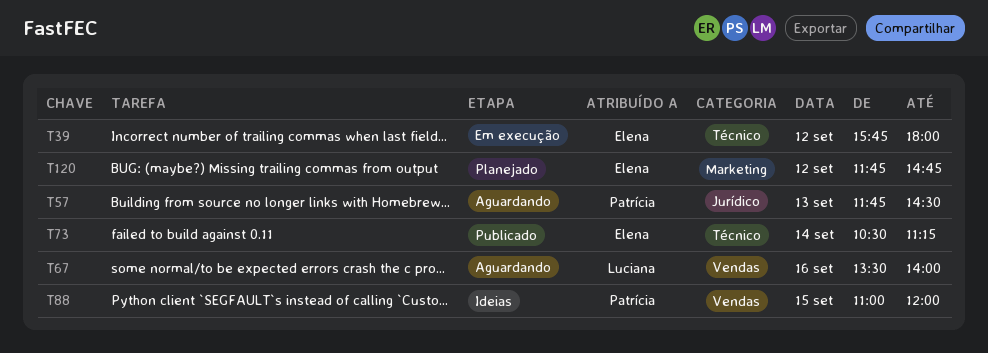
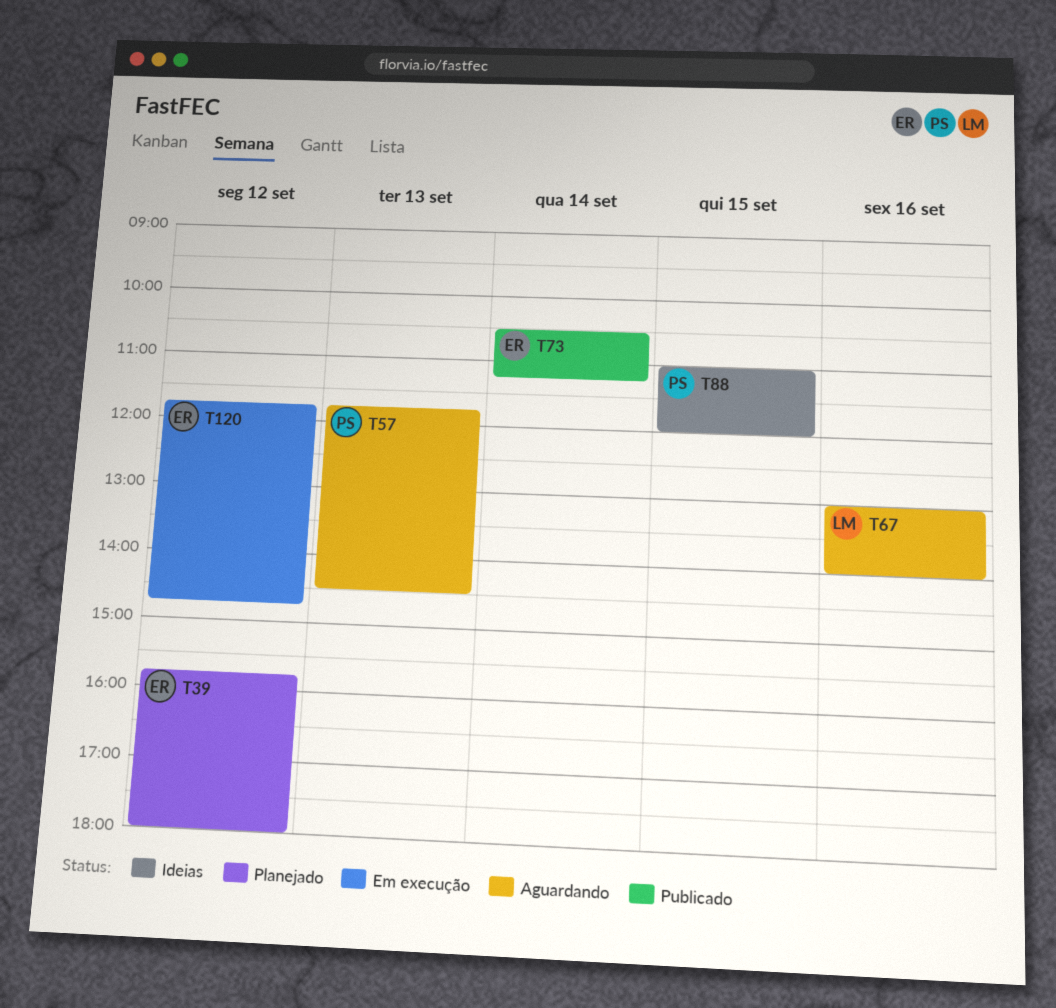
T39, status: Em execução -> Planejado
T67, begins: 13:30 -> 13:00
T120, status: Planejado -> Em execução

